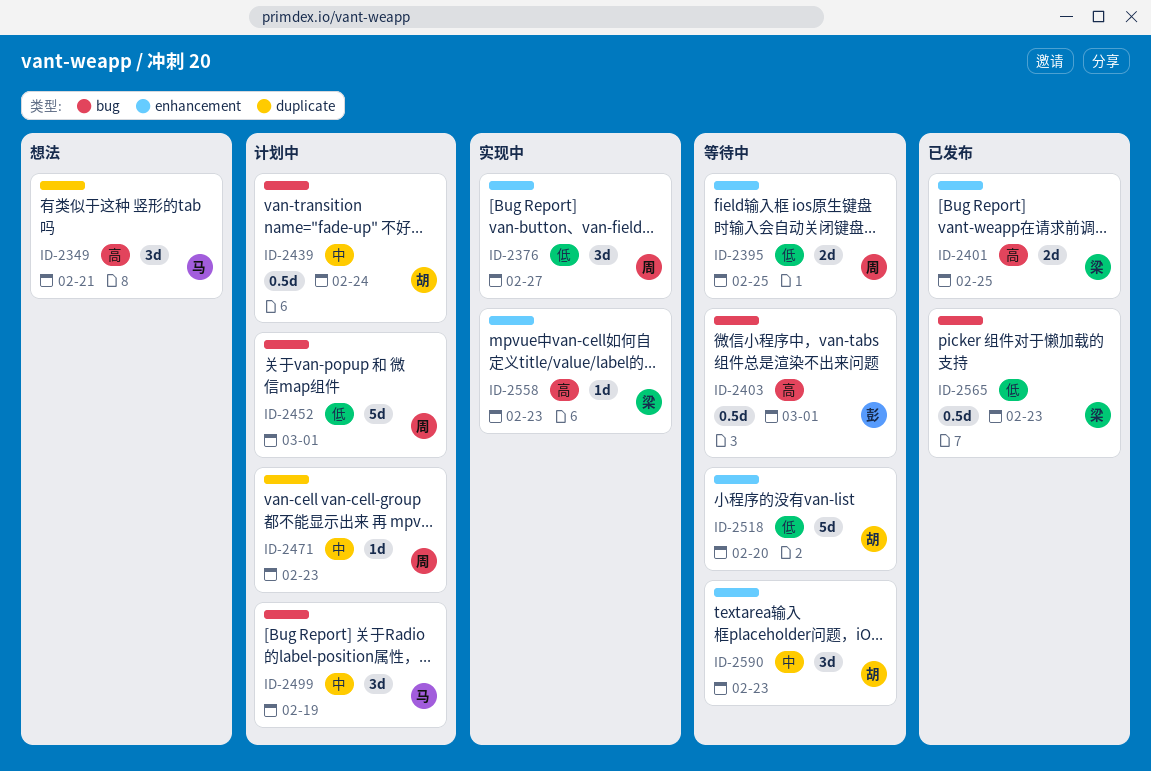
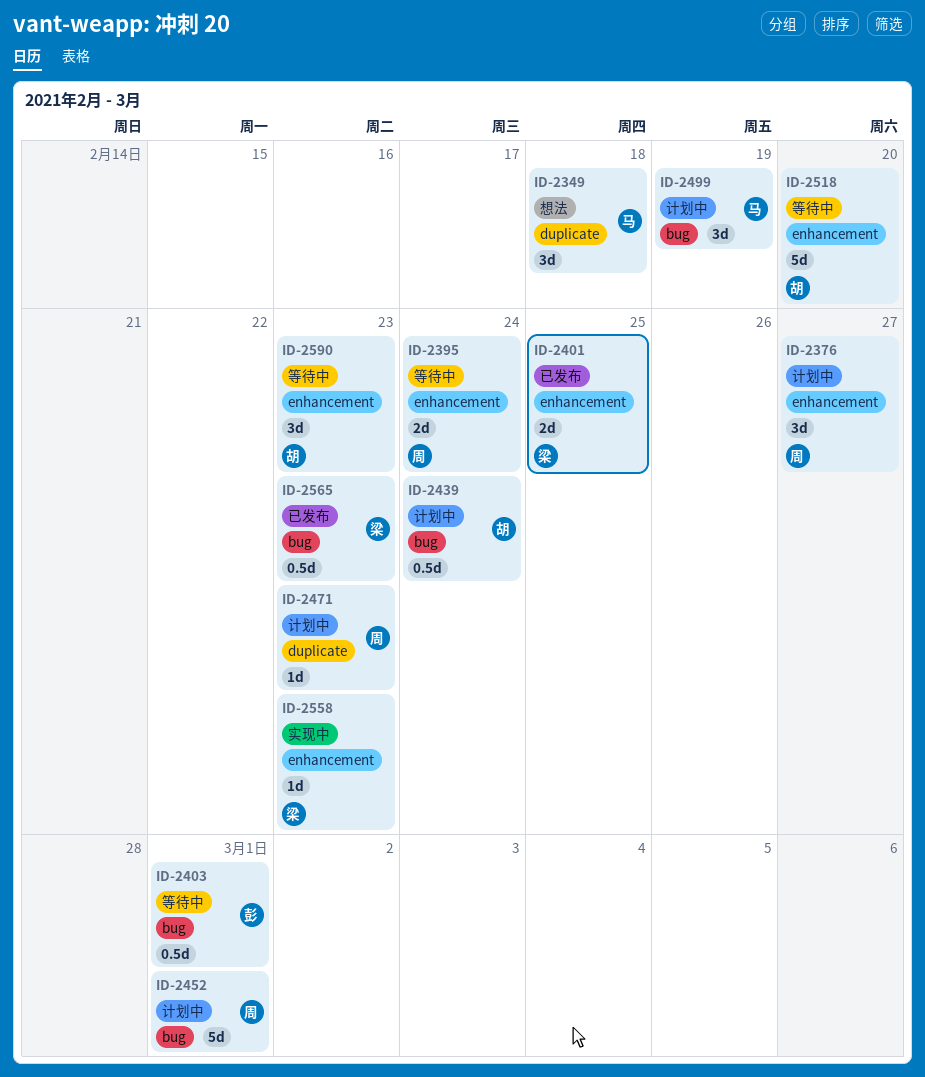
ID-2349, due: Feb 21 -> Feb 18
ID-2376, status: 实现中 -> 计划中
ID-2395, due: Feb 25 -> Feb 24

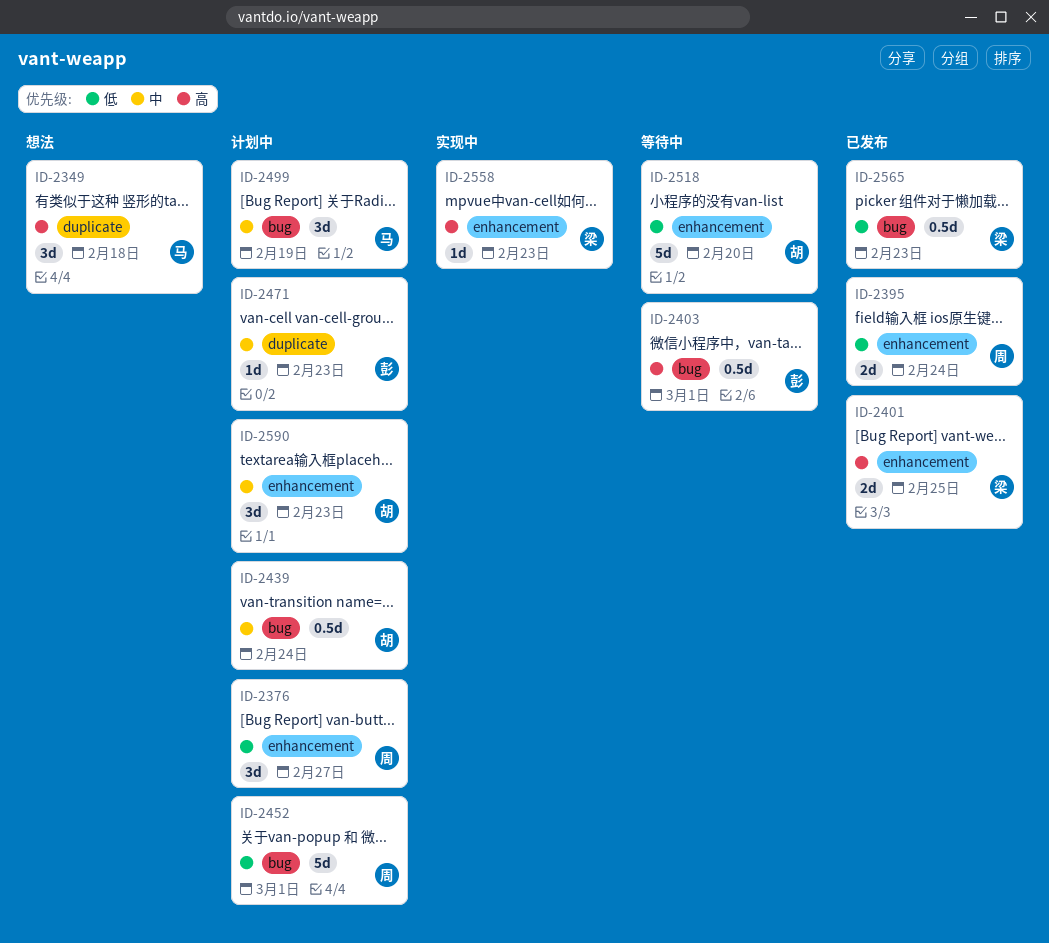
ID-2395, status: 等待中 -> 已发布
ID-2471, owner: 周 -> 彭
ID-2590, status: 等待中 -> 计划中

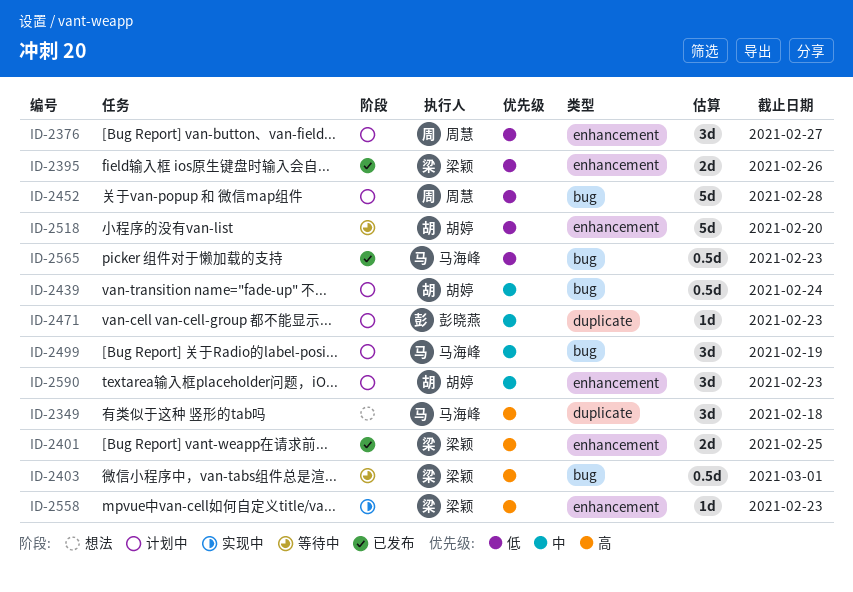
ID-2395, owner: 周慧 -> 梁颖
ID-2395, due: Feb 24 -> Feb 26
ID-2403, owner: 彭晓燕 -> 梁颖
ID-2452, due: Mar 1 -> Feb 28
ID-2565, owner: 梁颖 -> 马海峰

